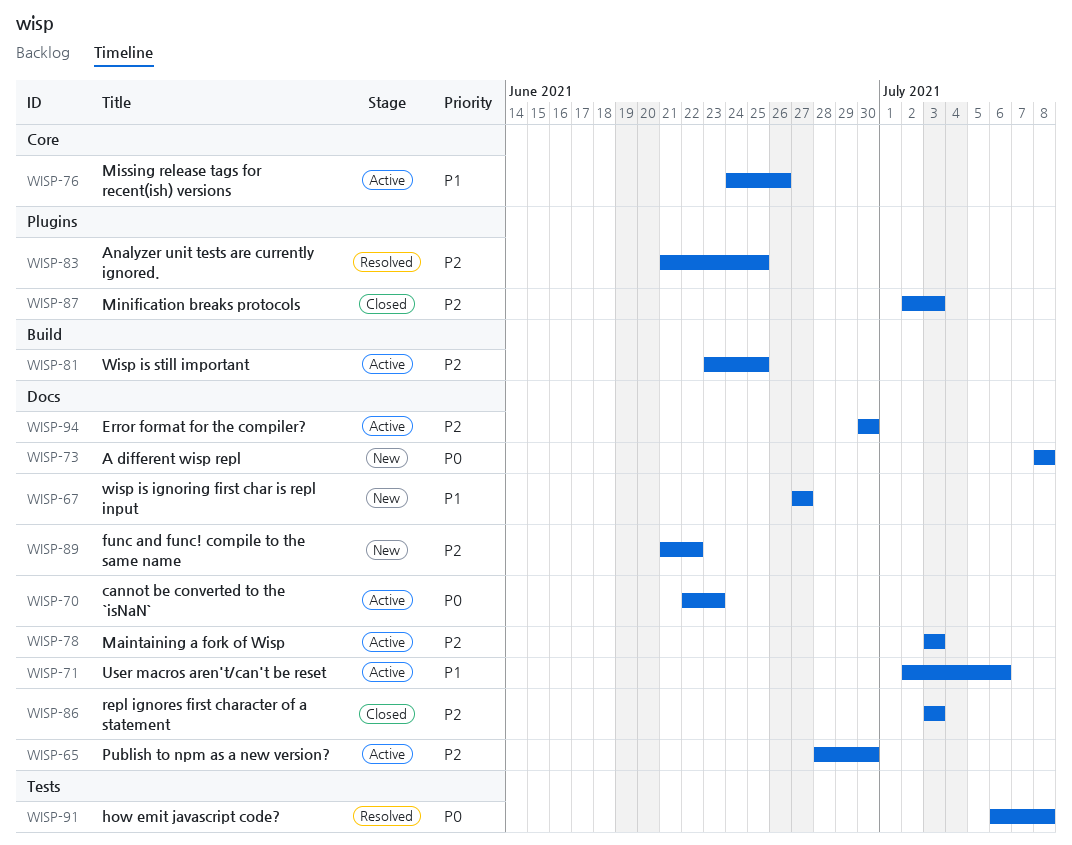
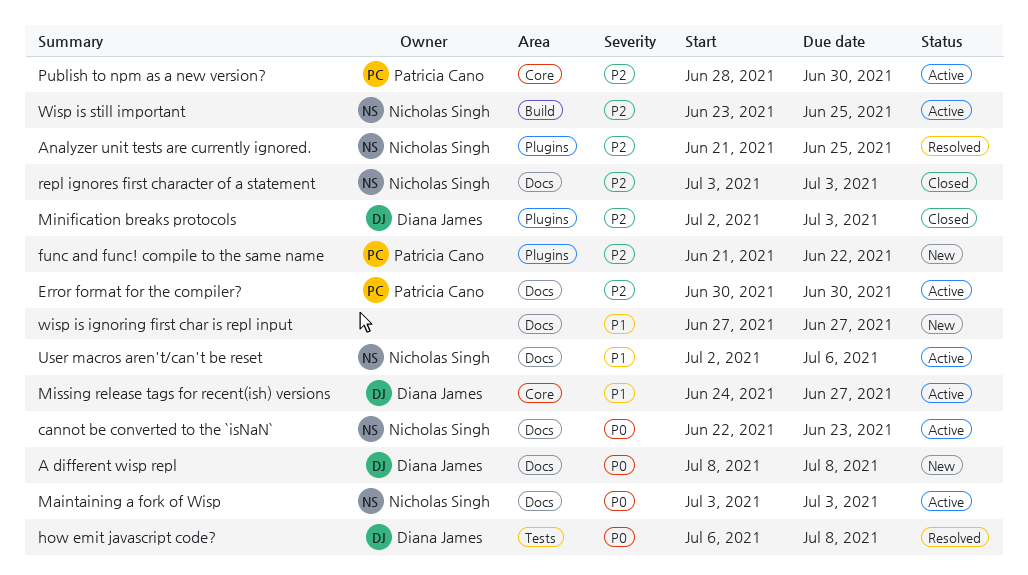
func and func! compile to the same name, label: Docs -> Plugins
Maintaining a fork of Wisp, priority: P2 -> P0
Missing release tags for recent(ish) versions, due: Jun 26 -> Jun 27
Publish to npm as a new version?, label: Docs -> Core

